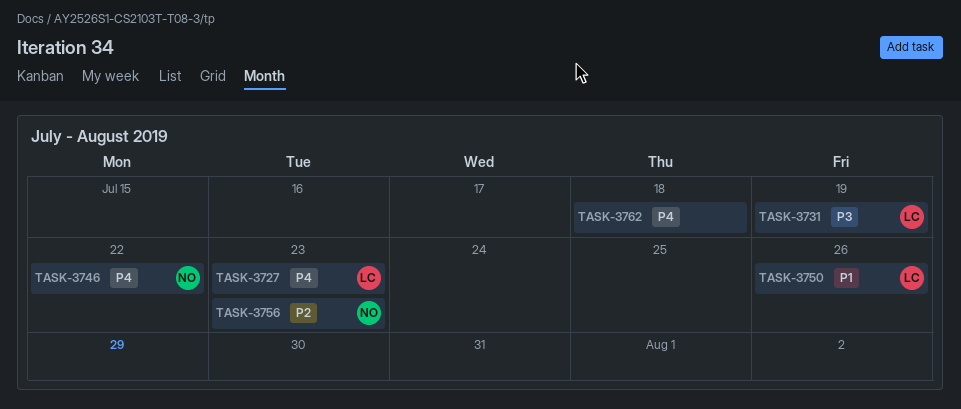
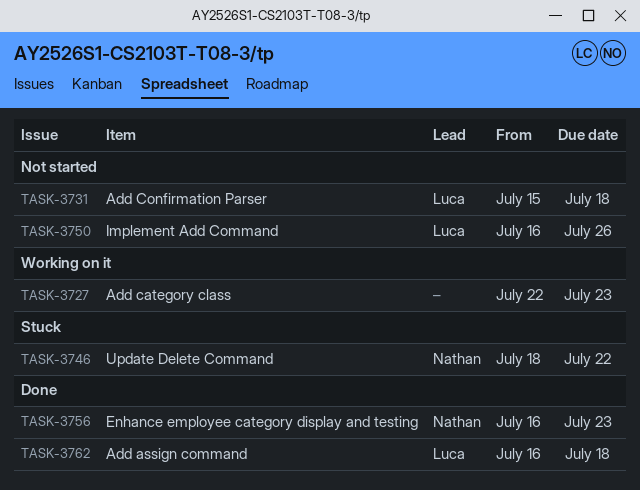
TASK-3727, owner: Luca -> none
TASK-3731, due: Jul 19 -> Jul 18
TASK-3762, owner: none -> Luca

